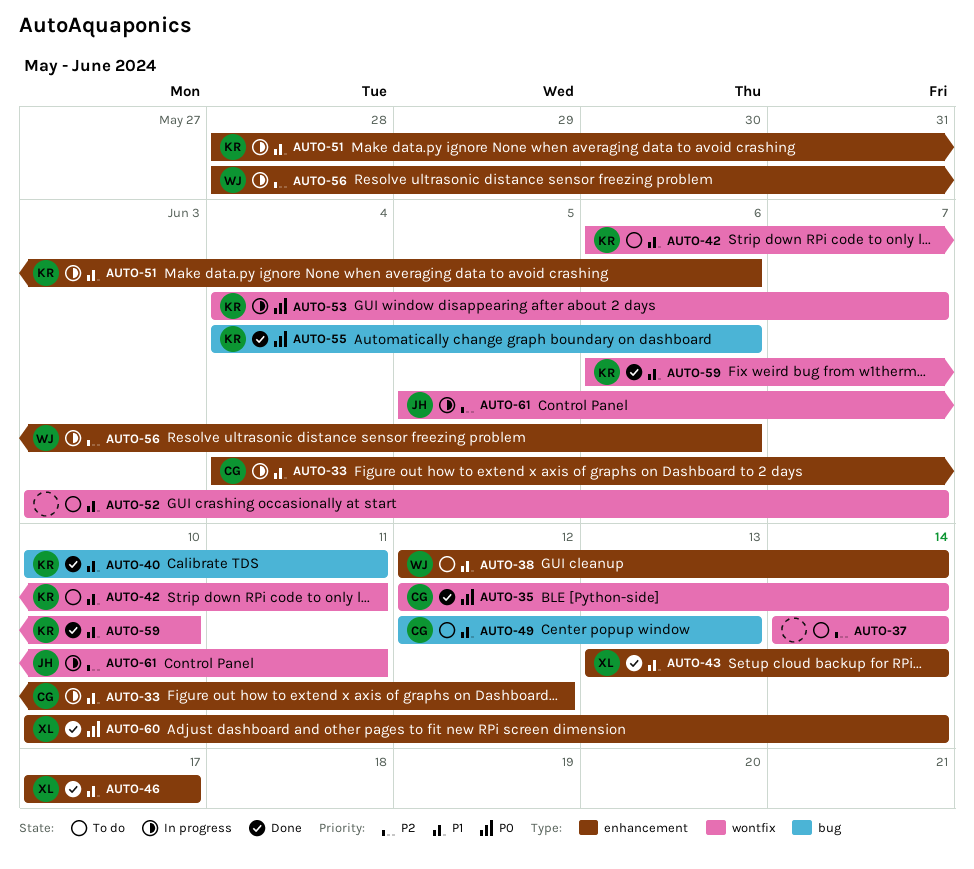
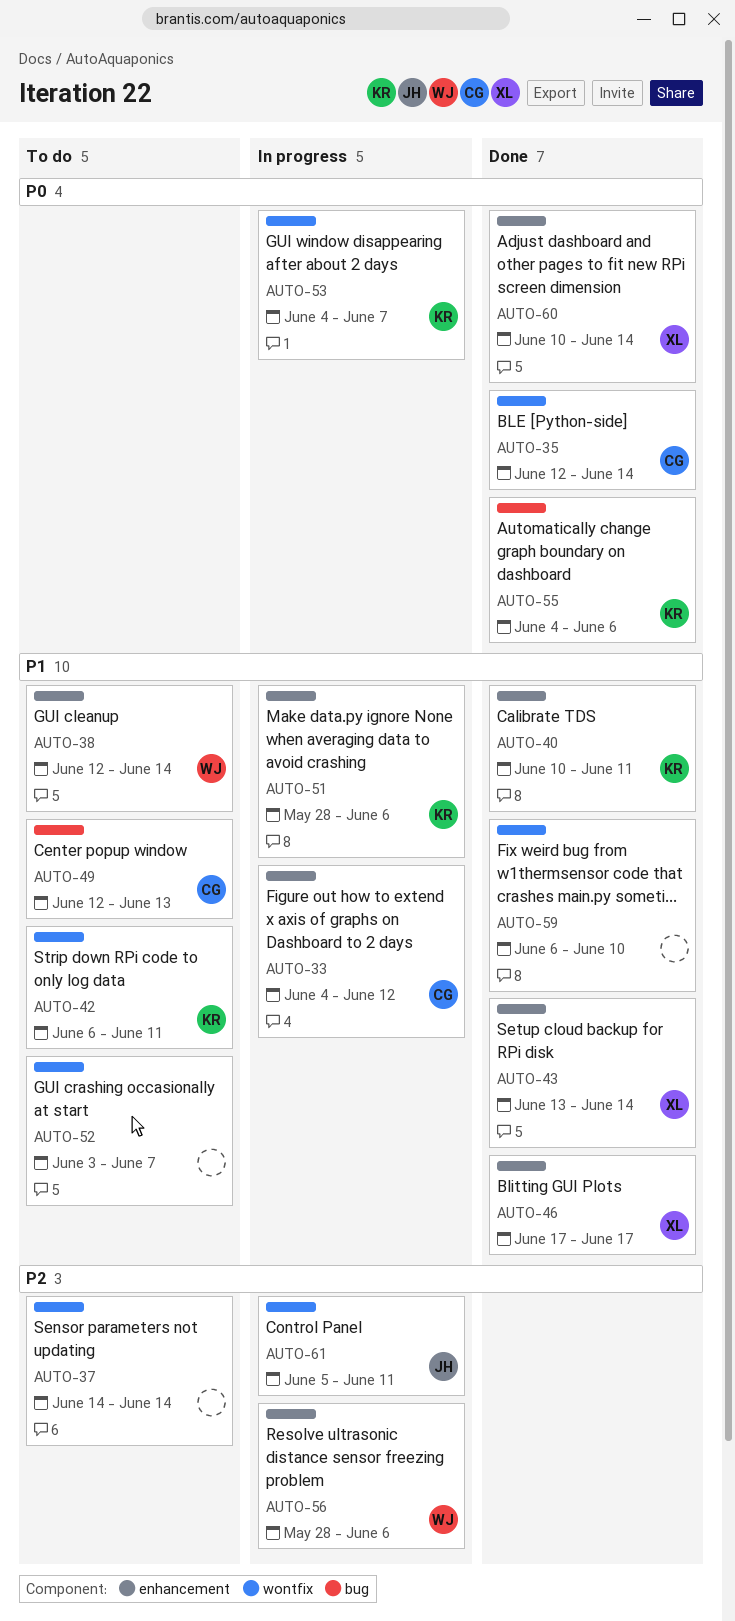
AUTO-40, label: bug -> enhancement
AUTO-59, owner: KR -> none

